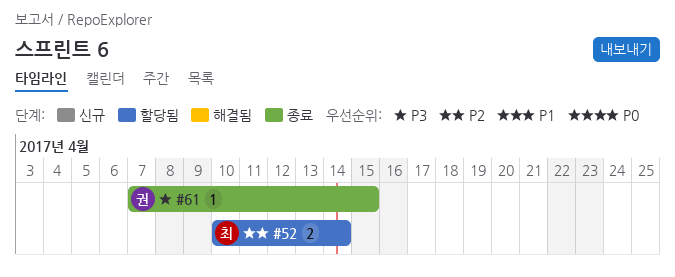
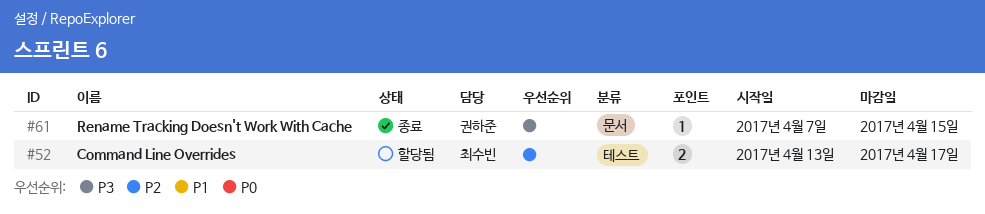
#52, start: Apr 10 -> Apr 13
#52, due: Apr 14 -> Apr 17

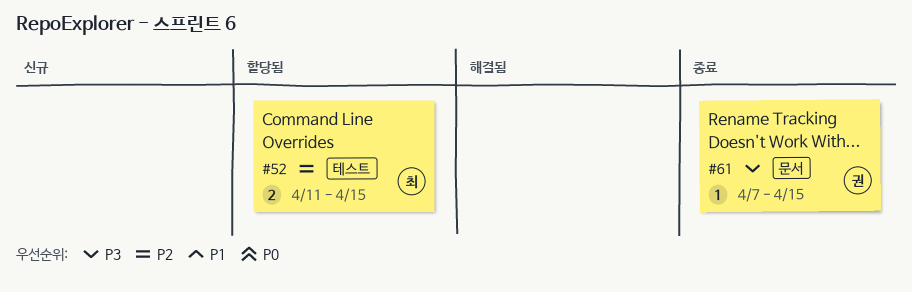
#52, start: Apr 13 -> Apr 11
#52, due: Apr 17 -> Apr 15

